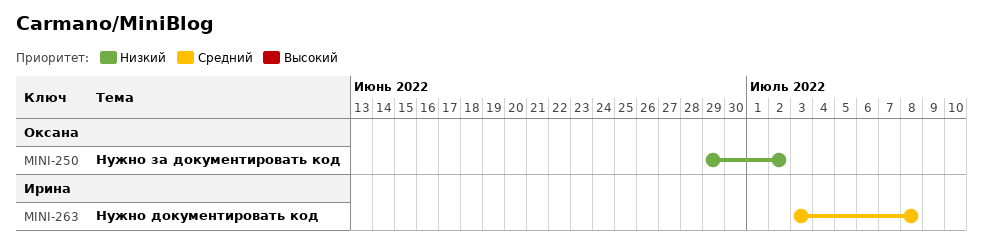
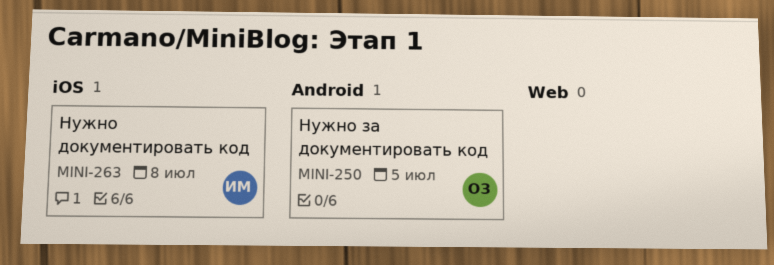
MINI-250, due: Jul 2 -> Jul 5

